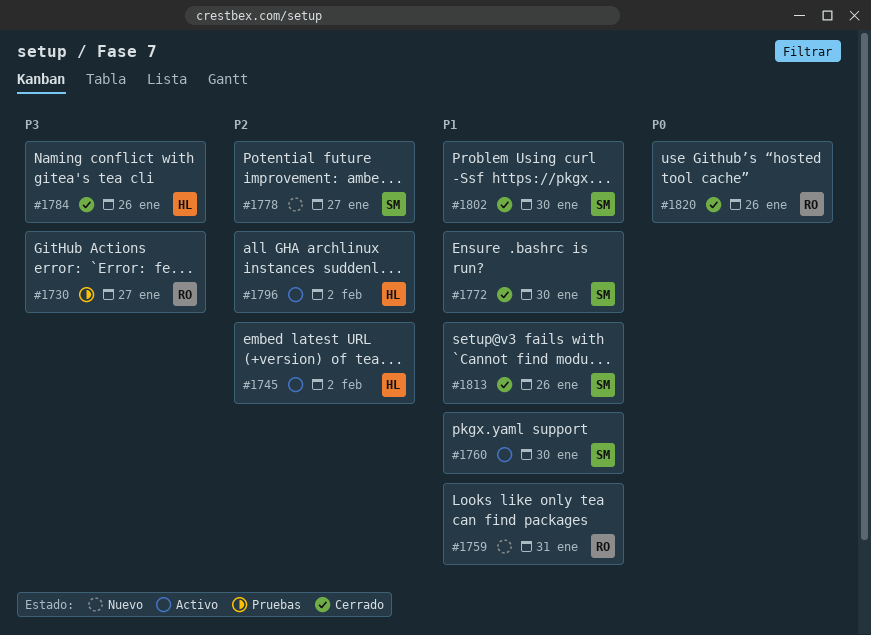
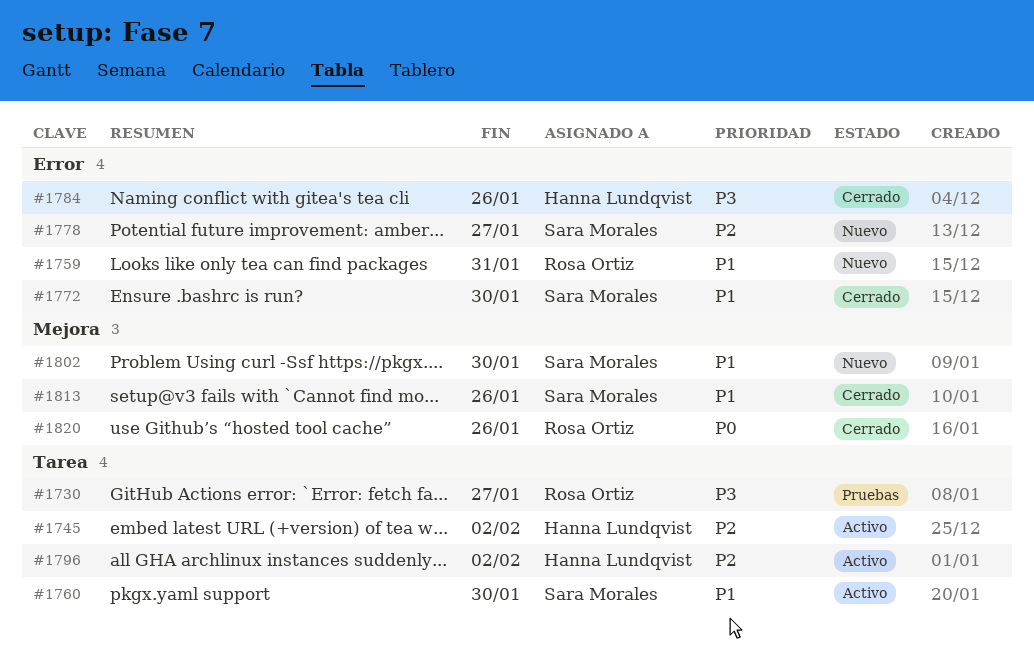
#1802, status: Cerrado -> Nuevo

